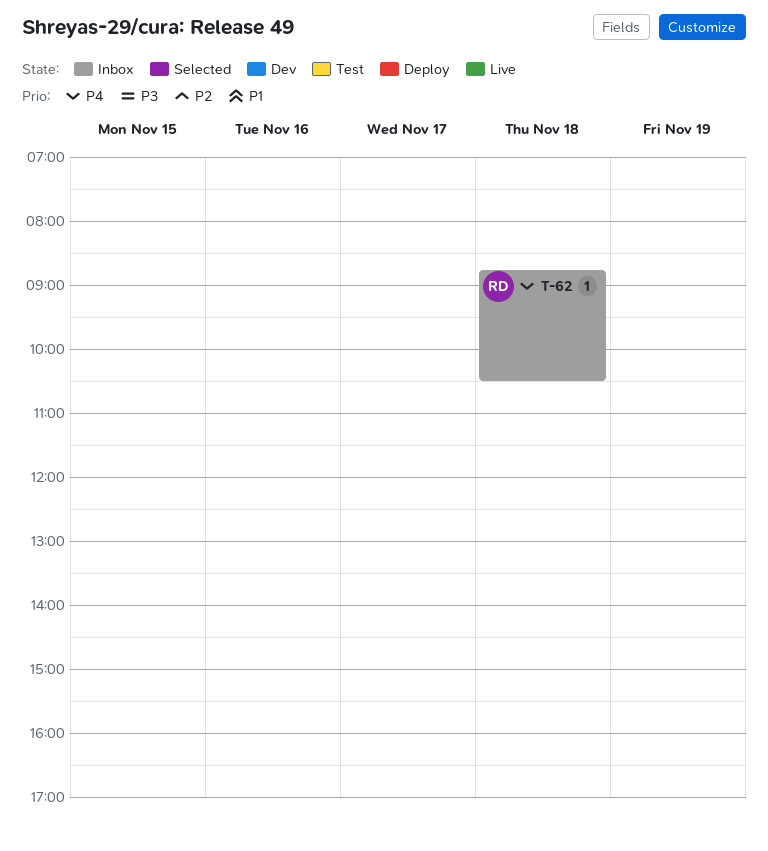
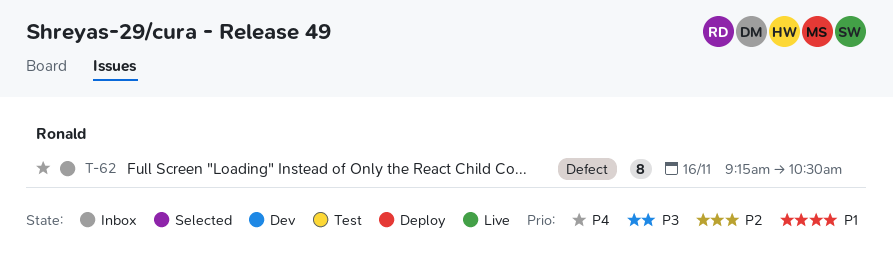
T-62, estimate: 1 -> 8
T-62, day: Nov 18 -> Nov 16
T-62, begins: 08:45 -> 09:15

